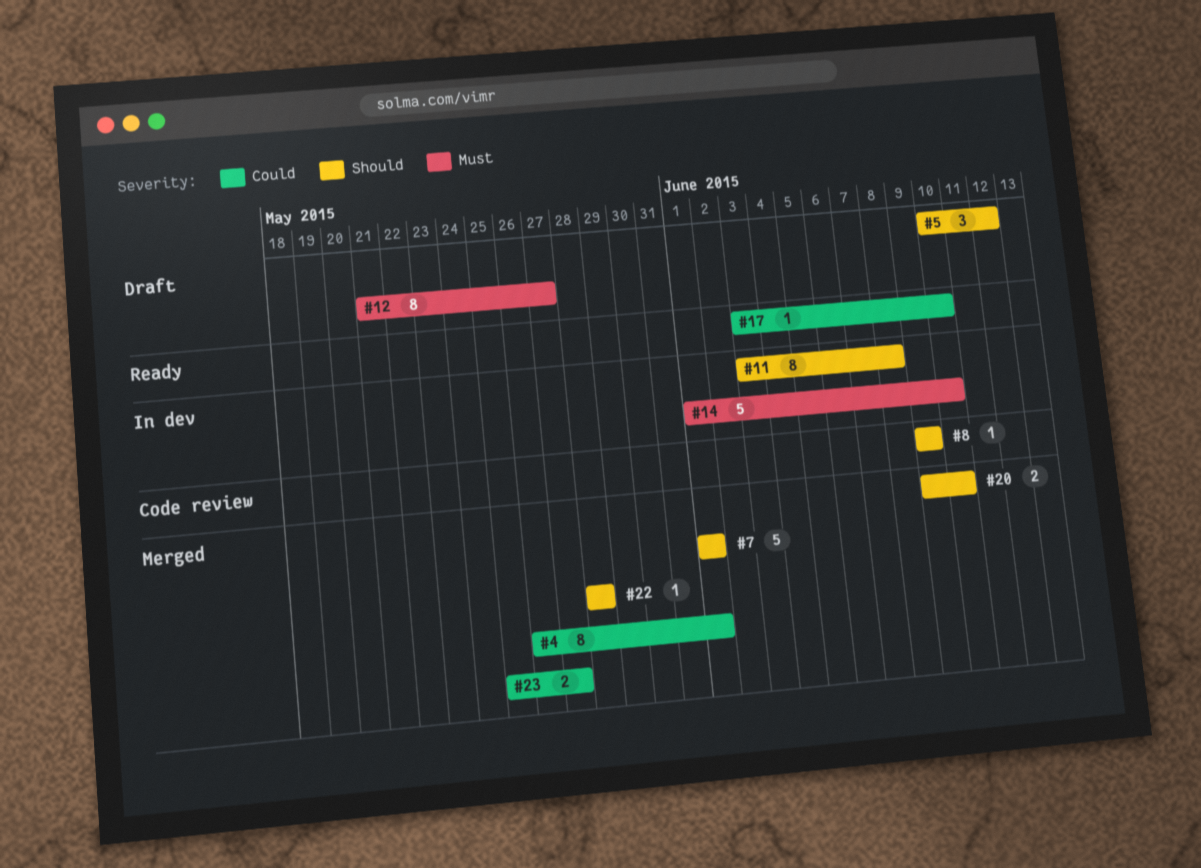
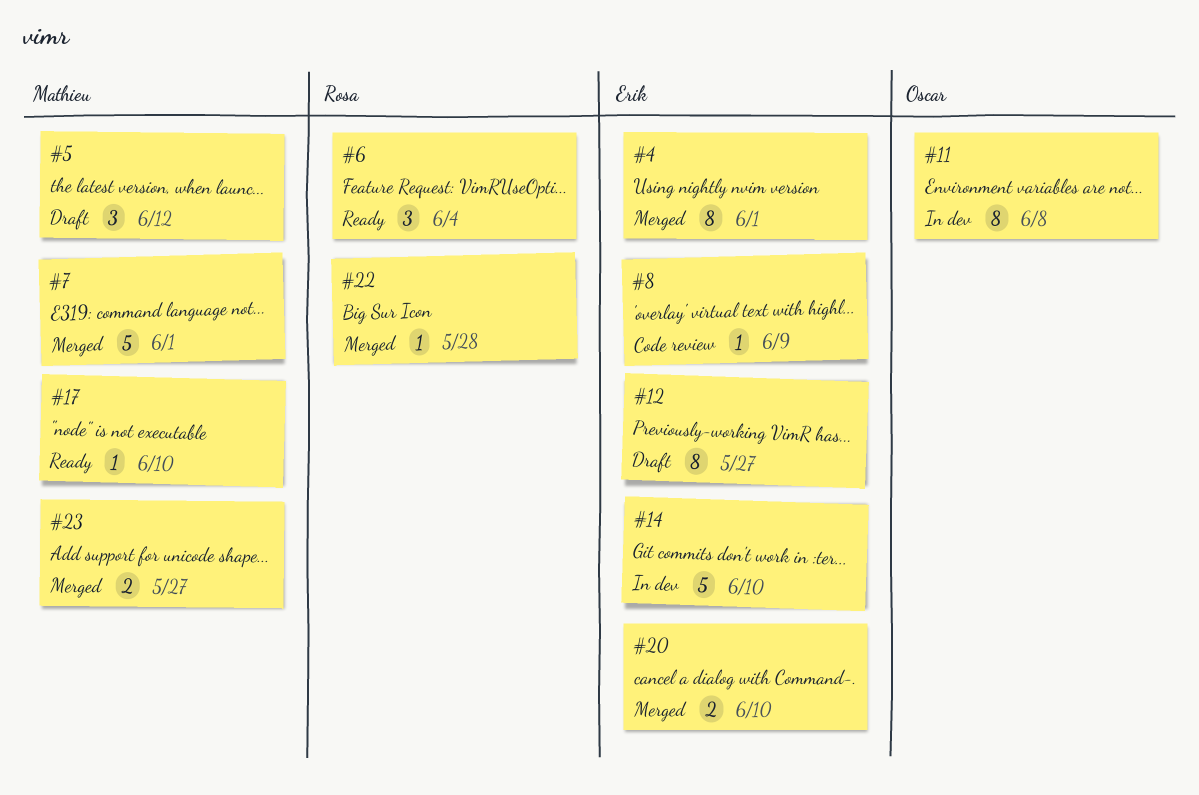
#6: none -> present

